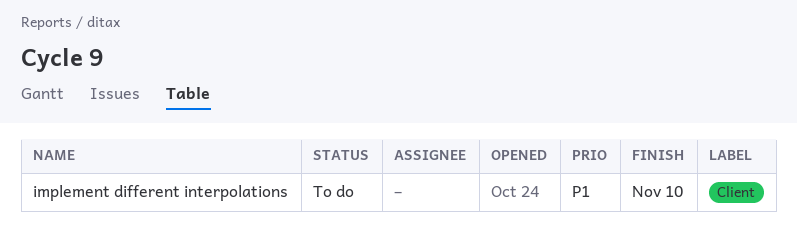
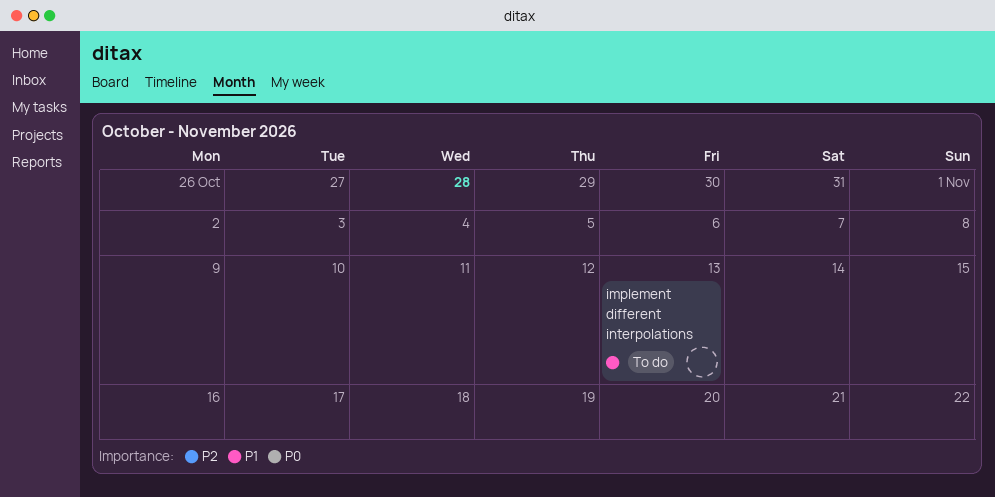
implement different interpolations, due: Nov 10 -> Nov 13

